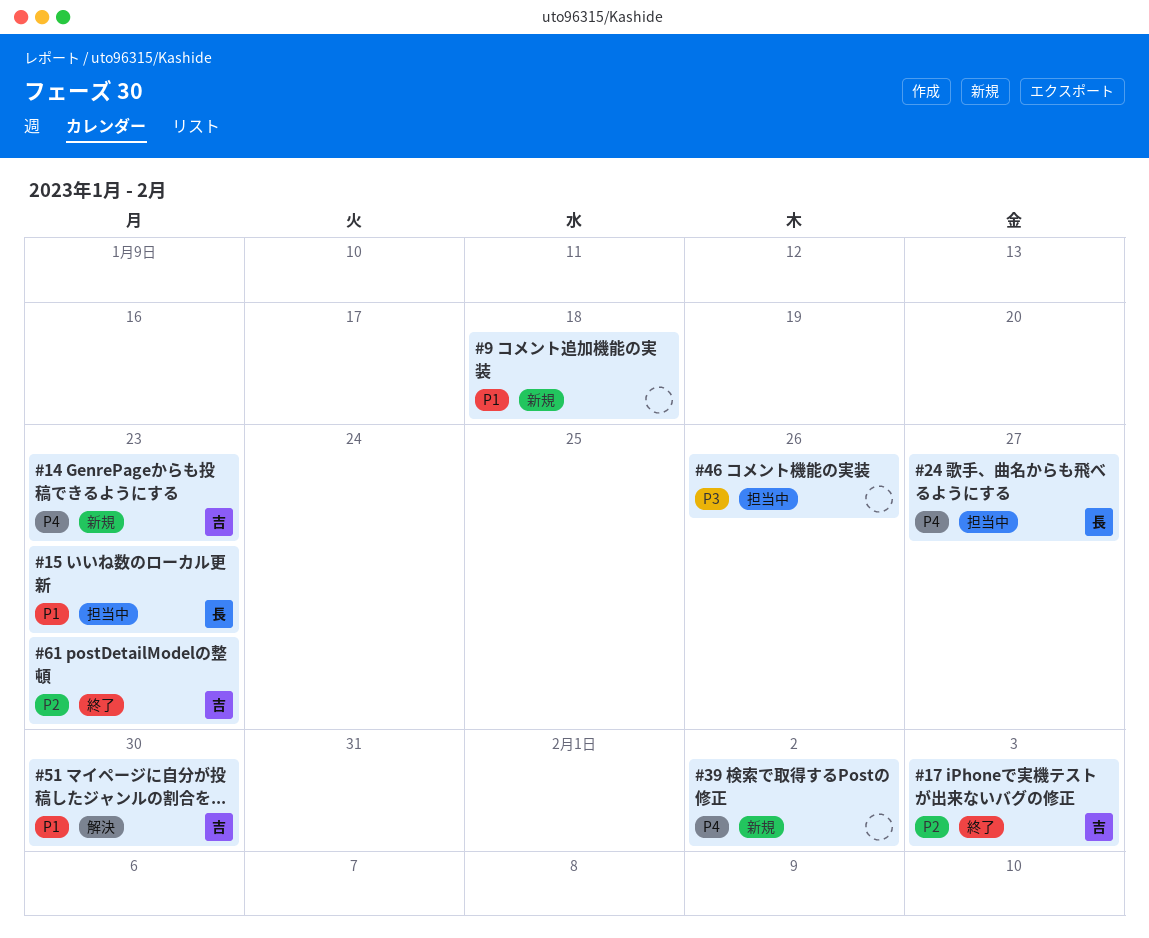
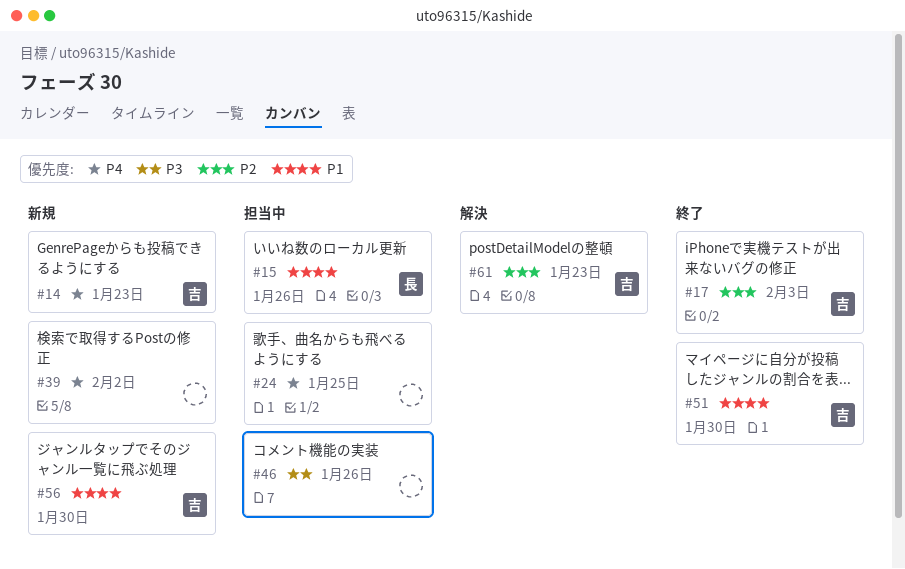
#9: present -> none
#15, due: Jan 23 -> Jan 26
#24, owner: 長 -> none
#24, due: Jan 27 -> Jan 25
#51, status: 解決 -> 終了
#56: none -> present
#61, status: 終了 -> 解決

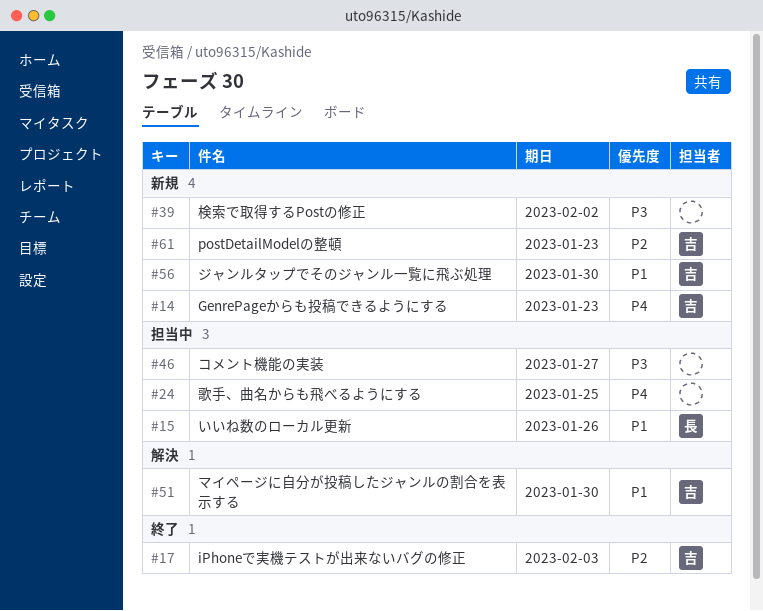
#39, priority: P4 -> P3
#46, due: Jan 26 -> Jan 27
#51, status: 終了 -> 解決
#61, status: 解決 -> 新規

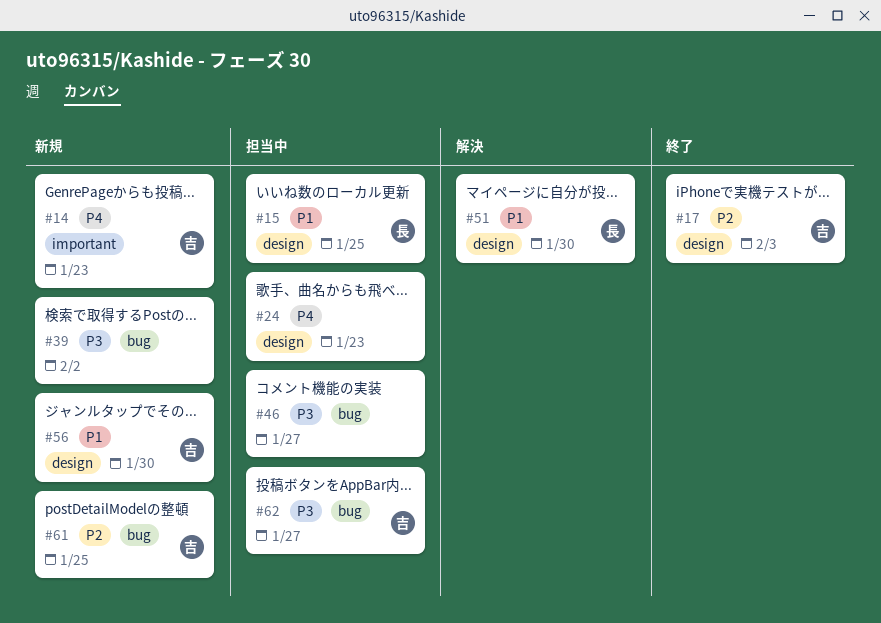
#15, due: Jan 26 -> Jan 25
#24, due: Jan 25 -> Jan 23
#51, owner: 吉 -> 長
#61, due: Jan 23 -> Jan 25
#62: none -> present

